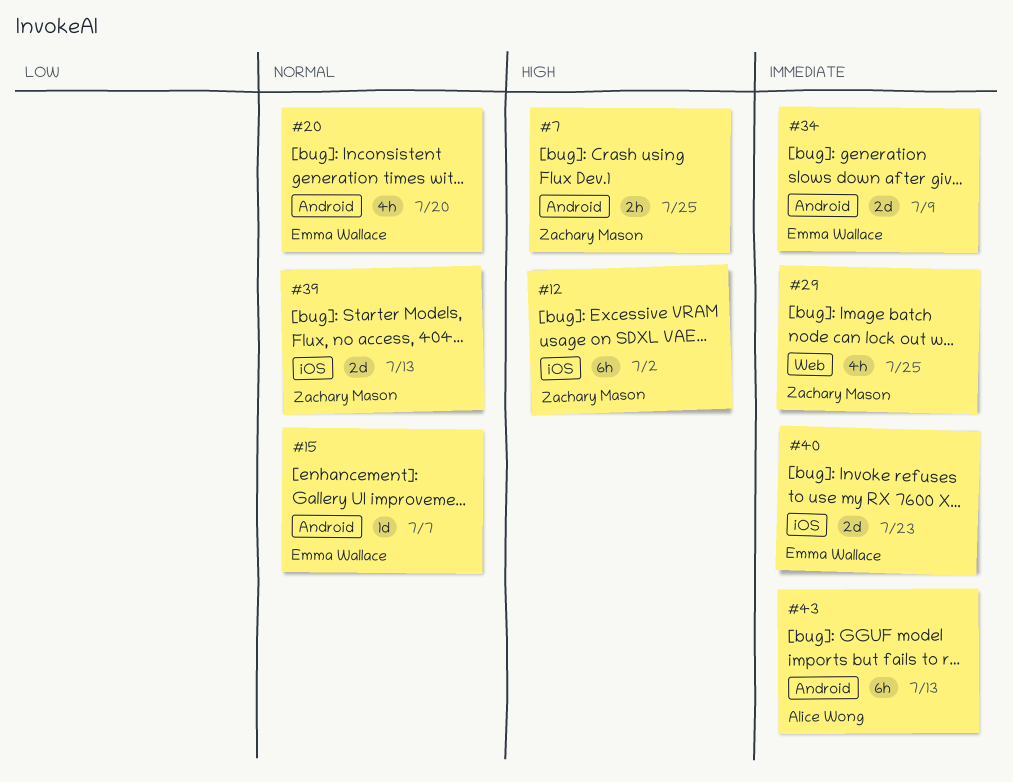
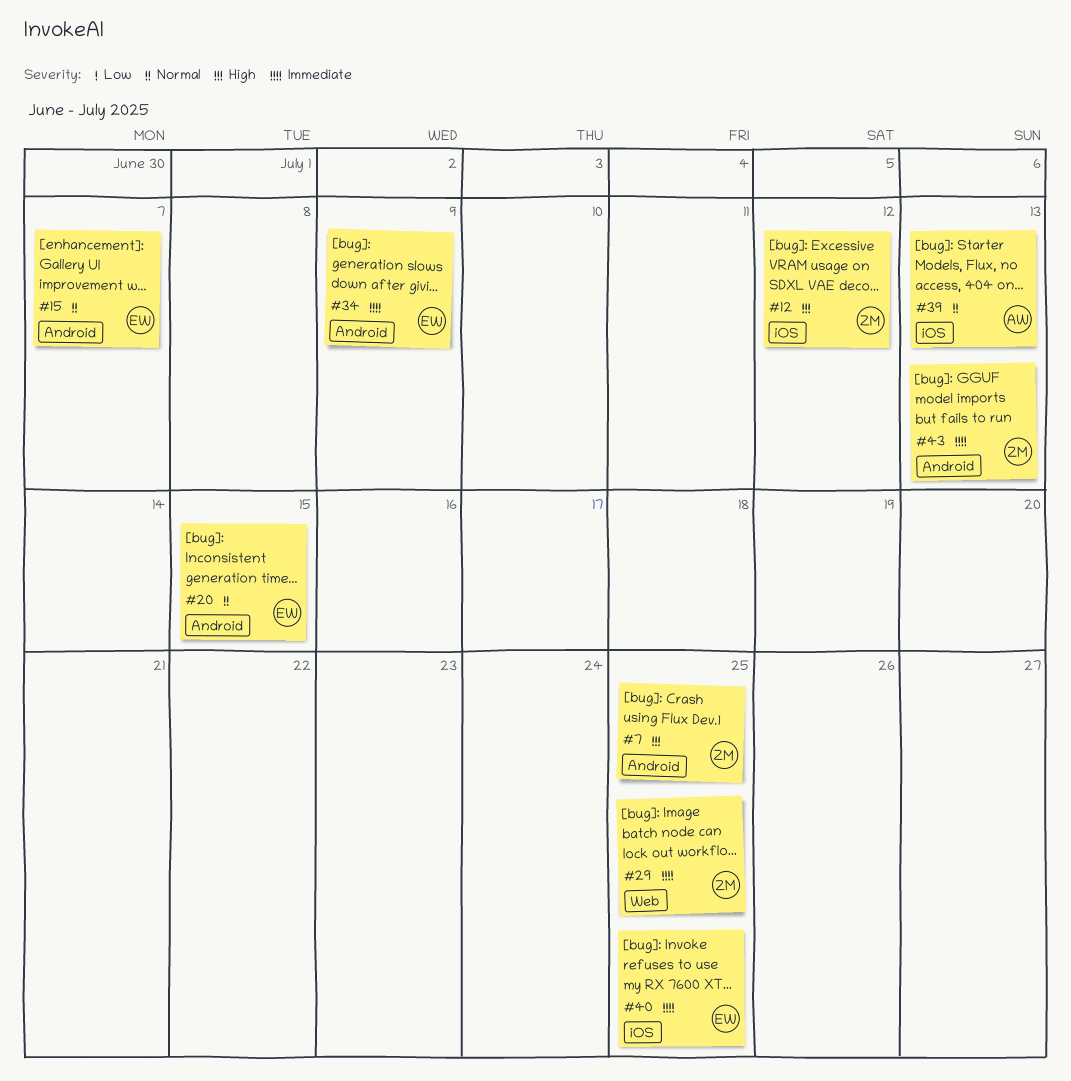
#12, due: Jul 2 -> Jul 12
#20, due: Jul 20 -> Jul 15
#39, owner: Zachary Mason -> Alice Wong
#40, due: Jul 23 -> Jul 25
#43, owner: Alice Wong -> Zachary Mason

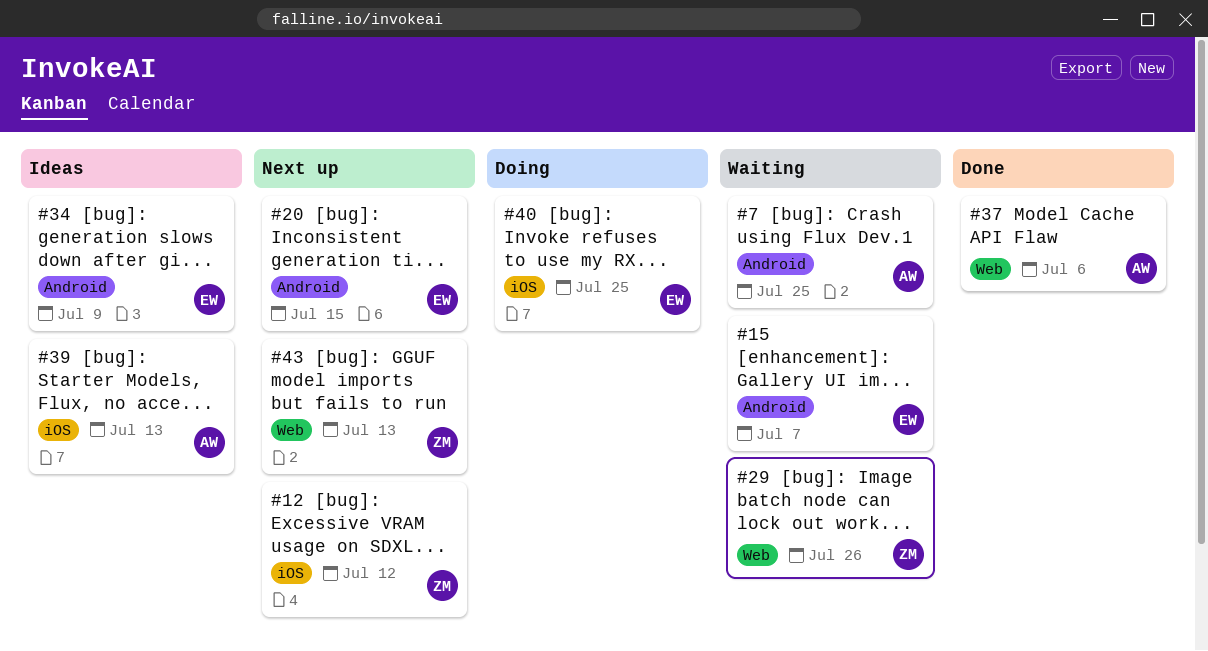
#7, owner: ZM -> AW
#29, due: Jul 25 -> Jul 26
#37: none -> present
#43, label: Android -> Web

